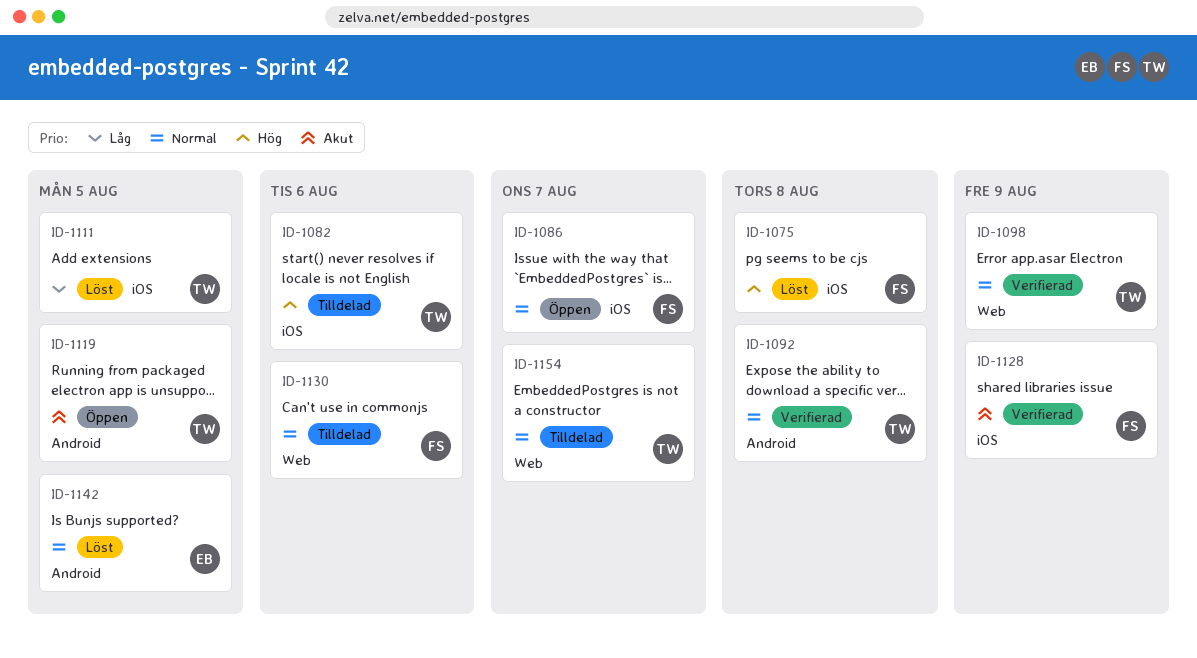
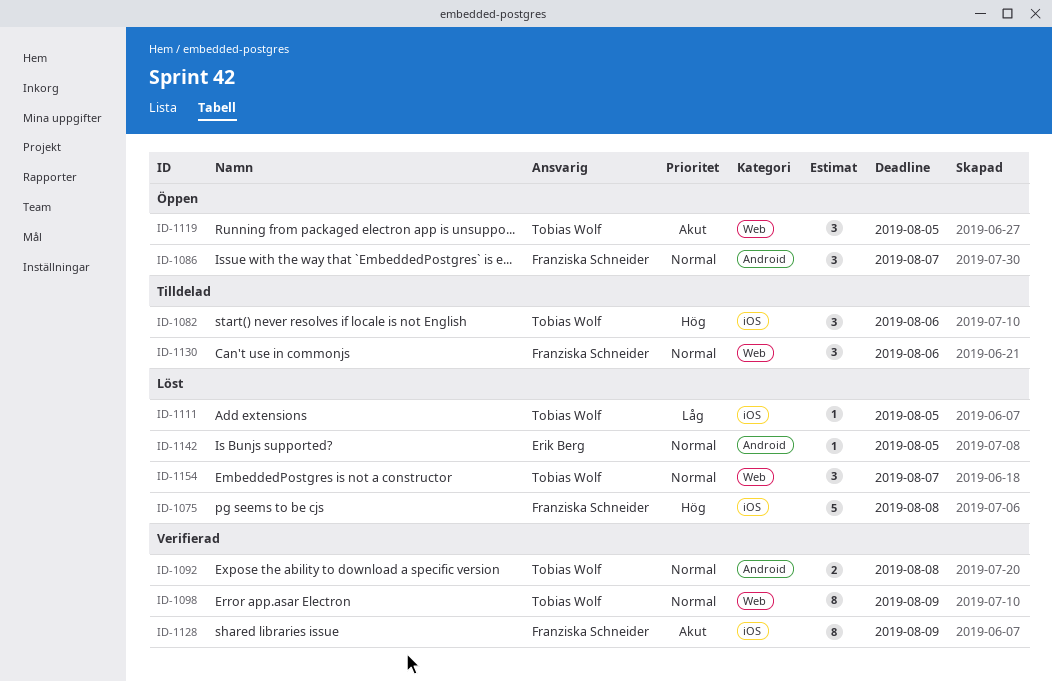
ID-1086, label: iOS -> Android
ID-1119, label: Android -> Web
ID-1154, status: Tilldelad -> Löst

